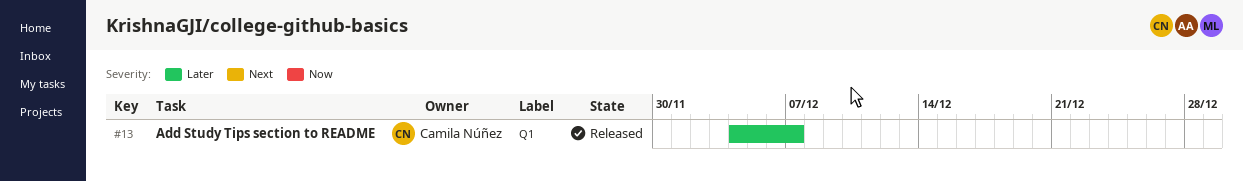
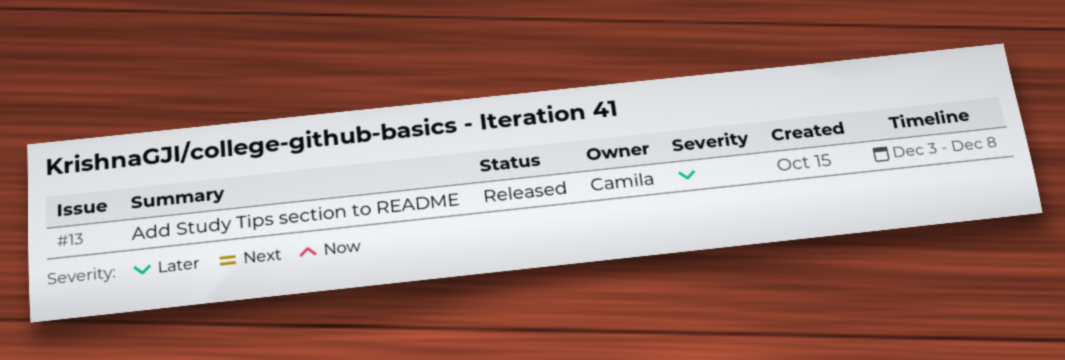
#13, start: Dec 4 -> Dec 3
#13, due: Dec 7 -> Dec 8

